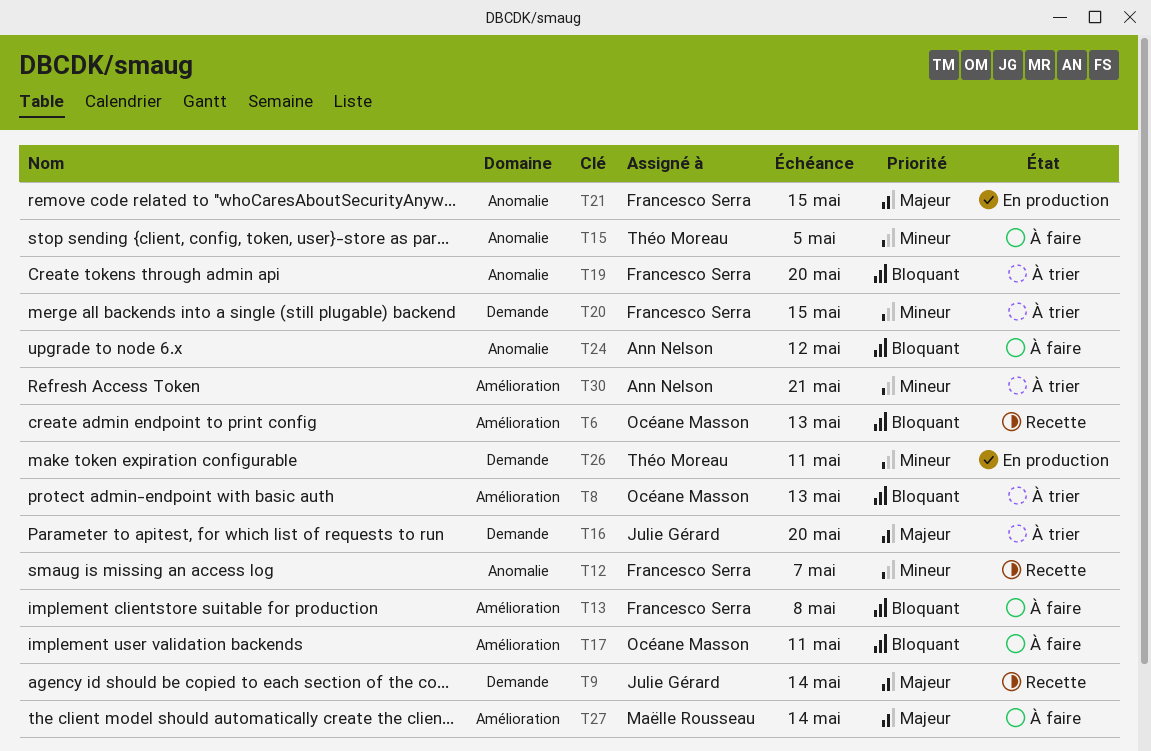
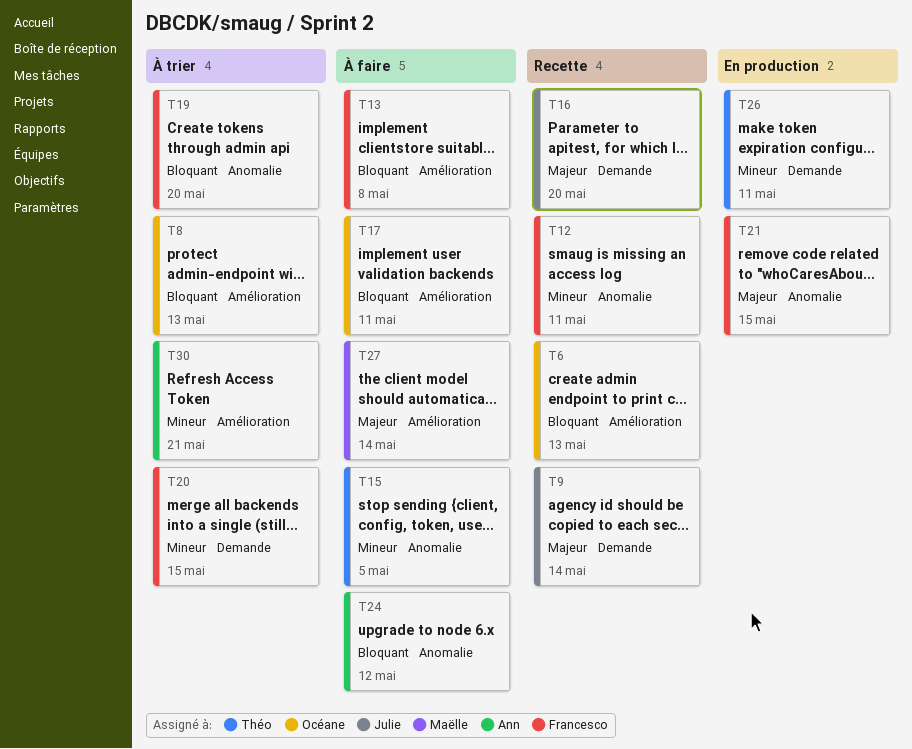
T12, due: May 7 -> May 11
T16, status: À trier -> Recette

